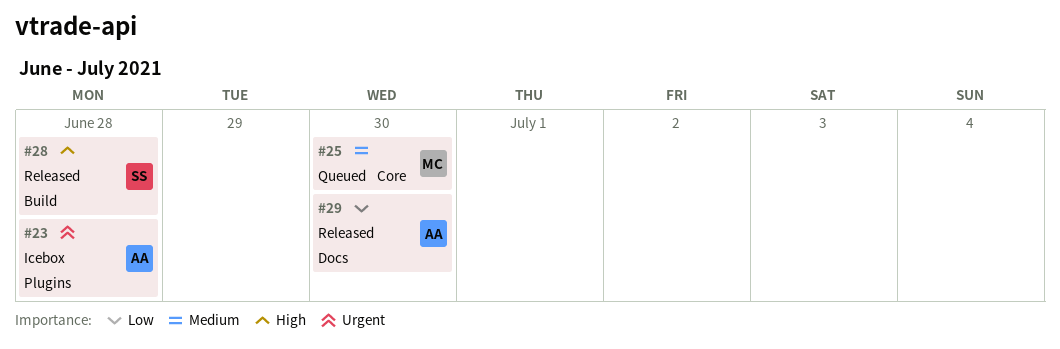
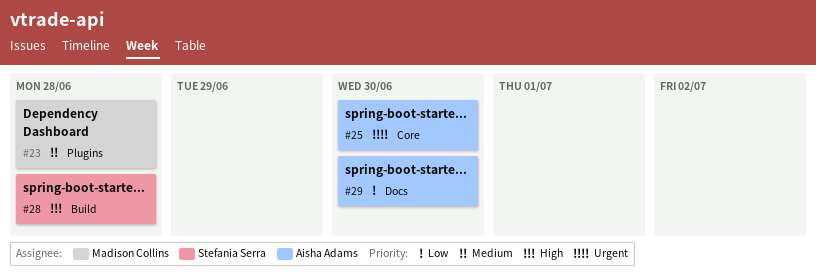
#23, owner: Aisha Adams -> Madison Collins
#23, priority: Urgent -> Medium
#25, owner: Madison Collins -> Aisha Adams
#25, priority: Medium -> Urgent

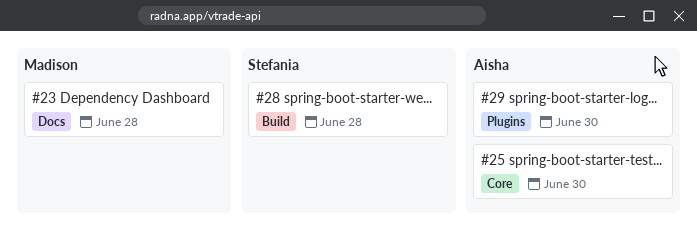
#23, label: Plugins -> Docs
#29, label: Docs -> Plugins

